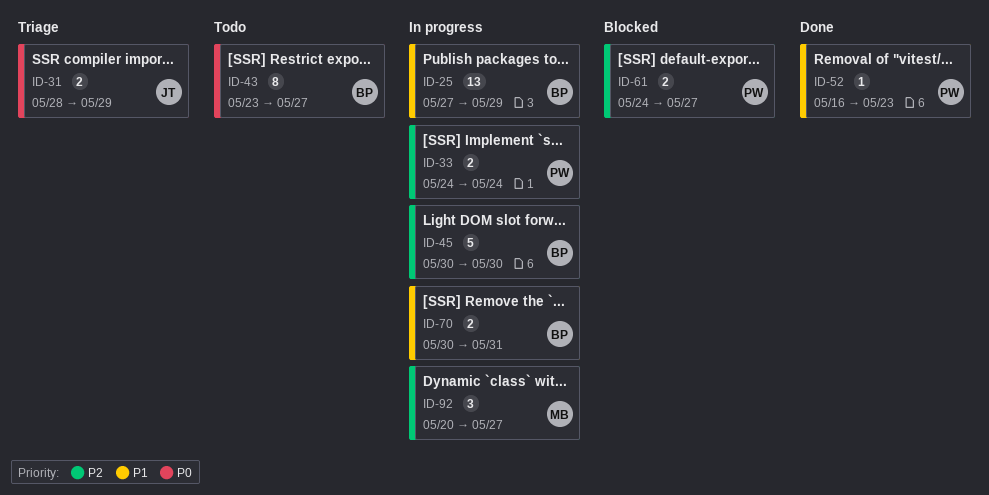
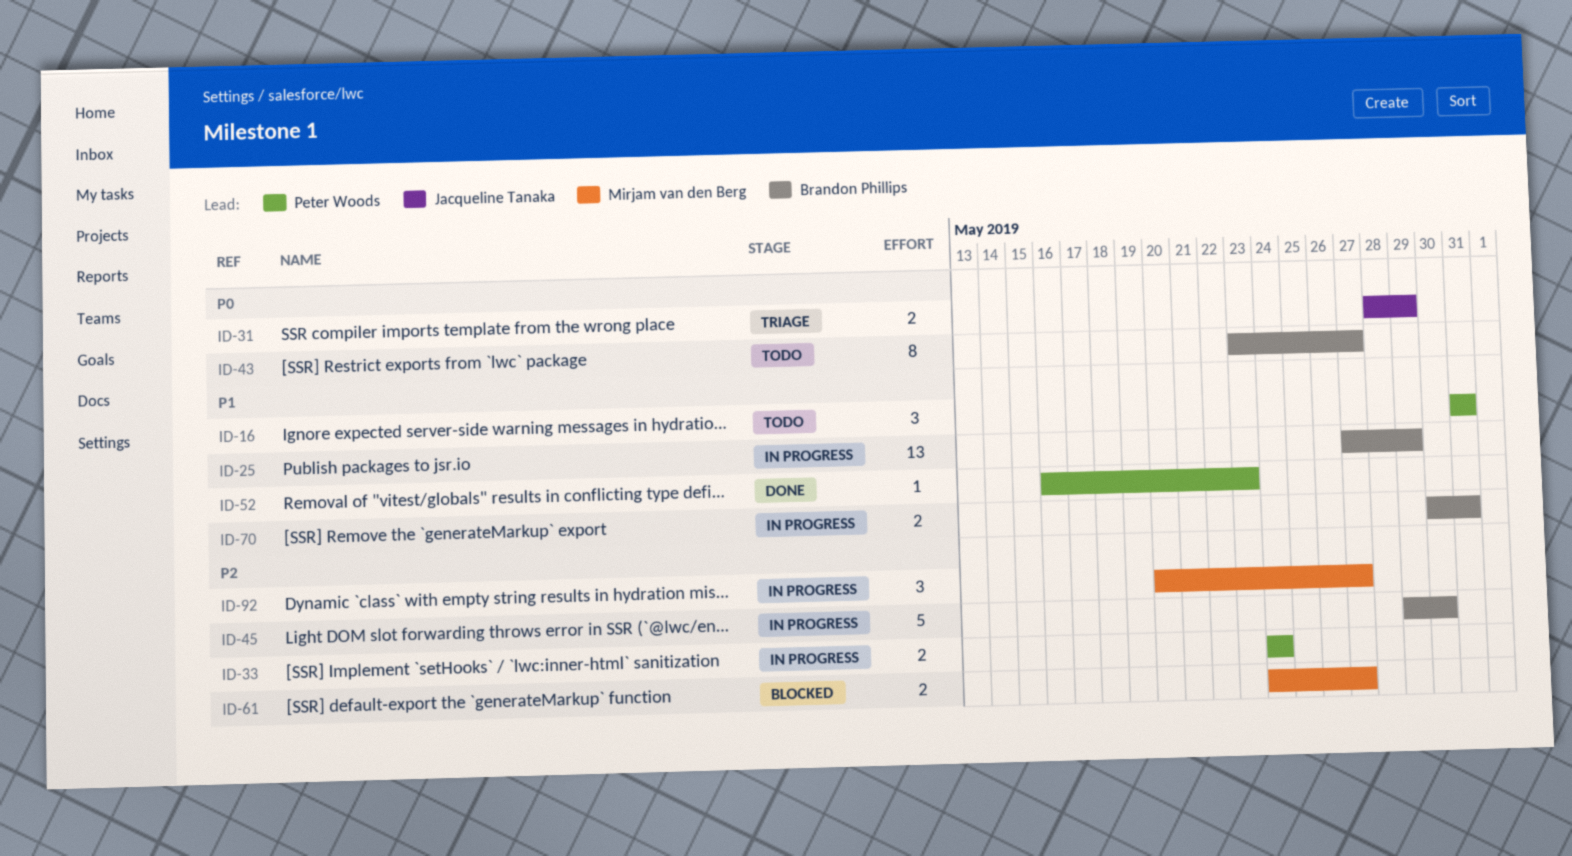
ID-16: none -> present
ID-45, start: May 30 -> May 29
ID-61, owner: Peter Woods -> Mirjam van den Berg

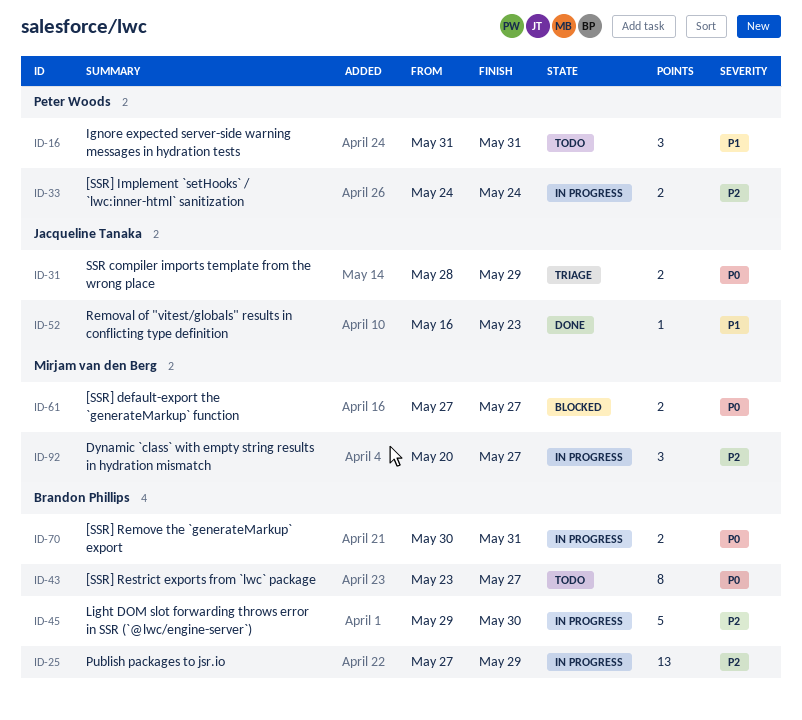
ID-25, priority: P1 -> P2
ID-52, owner: Peter Woods -> Jacqueline Tanaka
ID-61, priority: P2 -> P0
ID-61, start: May 24 -> May 27
ID-70, priority: P1 -> P0

